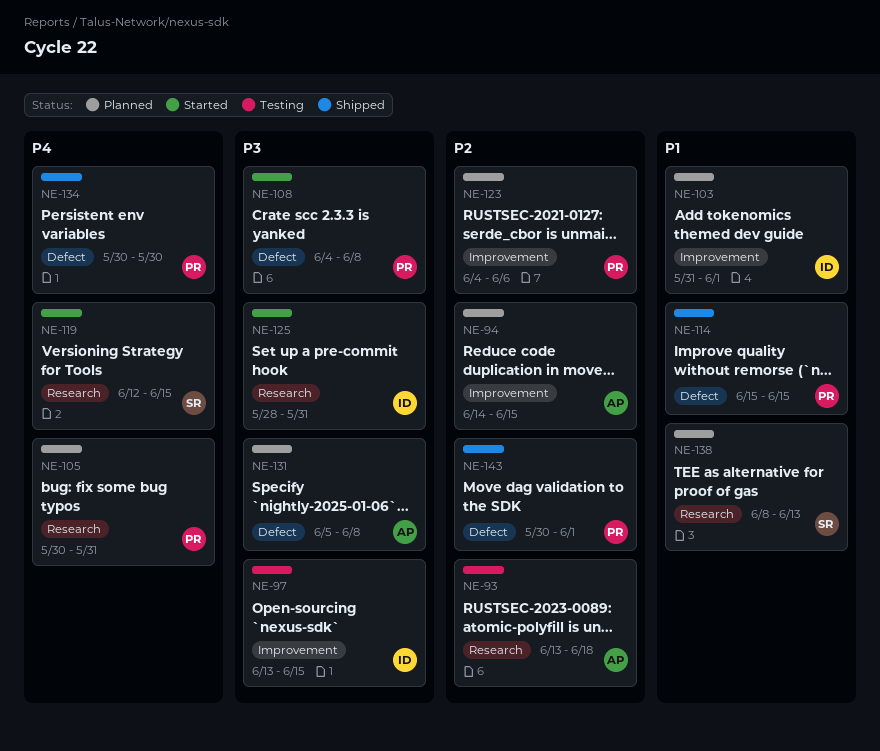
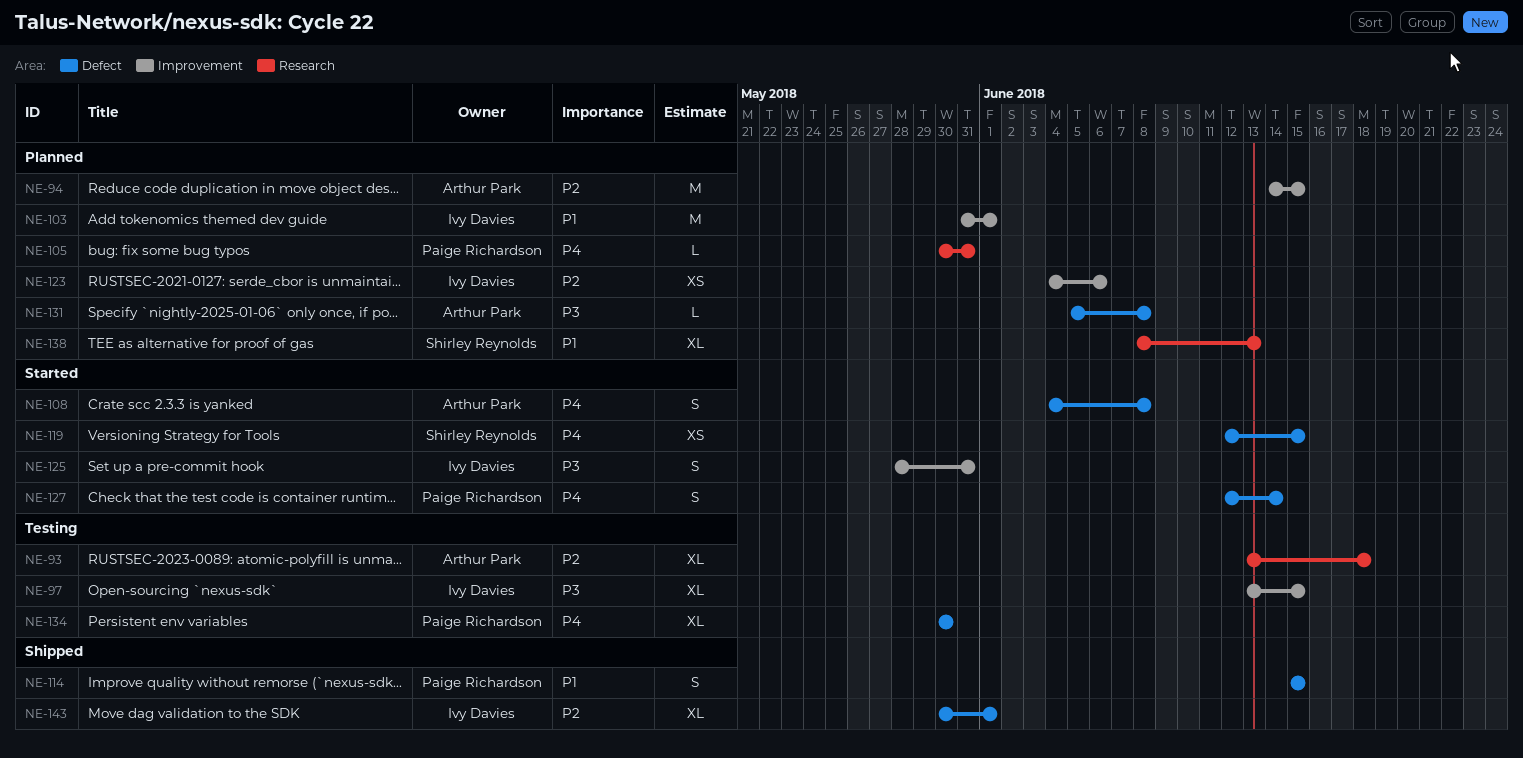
NE-108, owner: Paige Richardson -> Arthur Park
NE-108, priority: P3 -> P4
NE-119, label: Research -> Defect
NE-123, owner: Paige Richardson -> Ivy Davies
NE-125, label: Research -> Improvement
NE-127: none -> present
NE-134, status: Shipped -> Testing
NE-143, owner: Paige Richardson -> Ivy Davies

